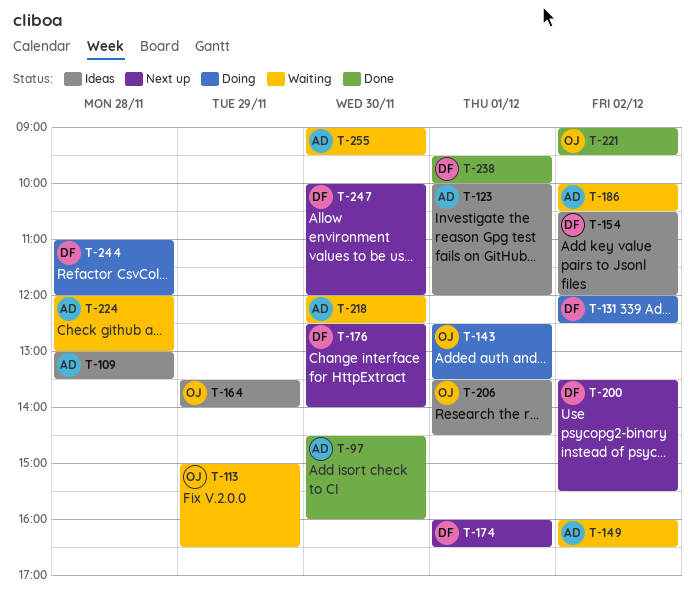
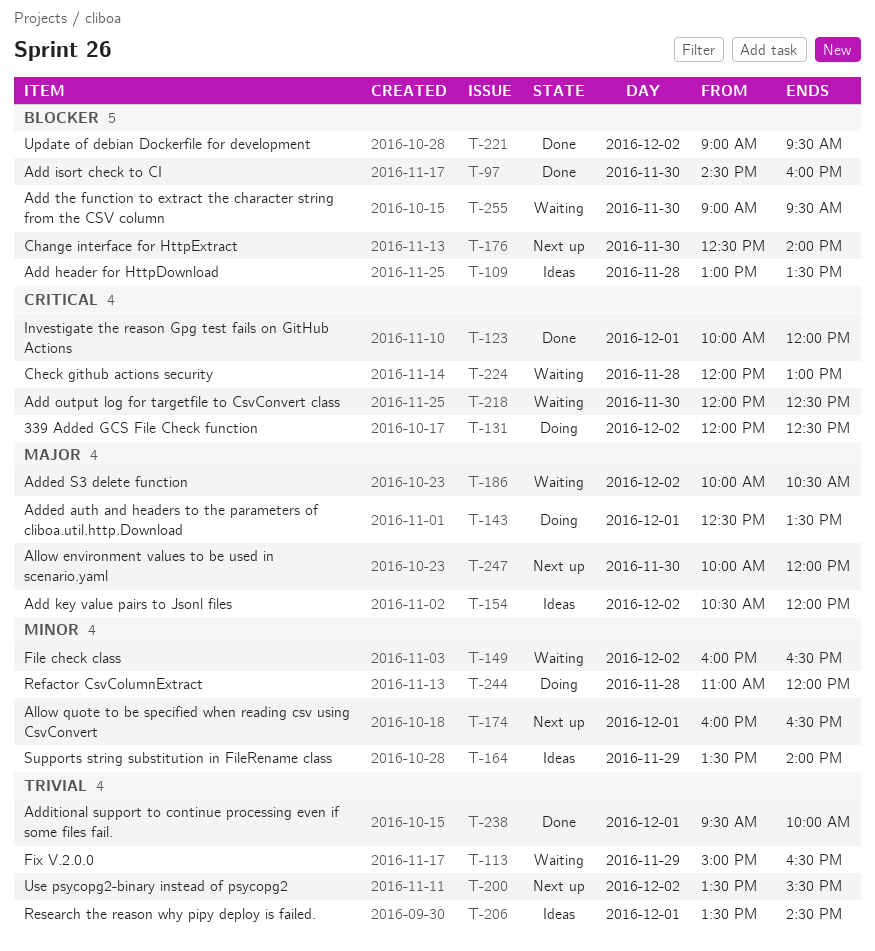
T-123, status: Ideas -> Done

